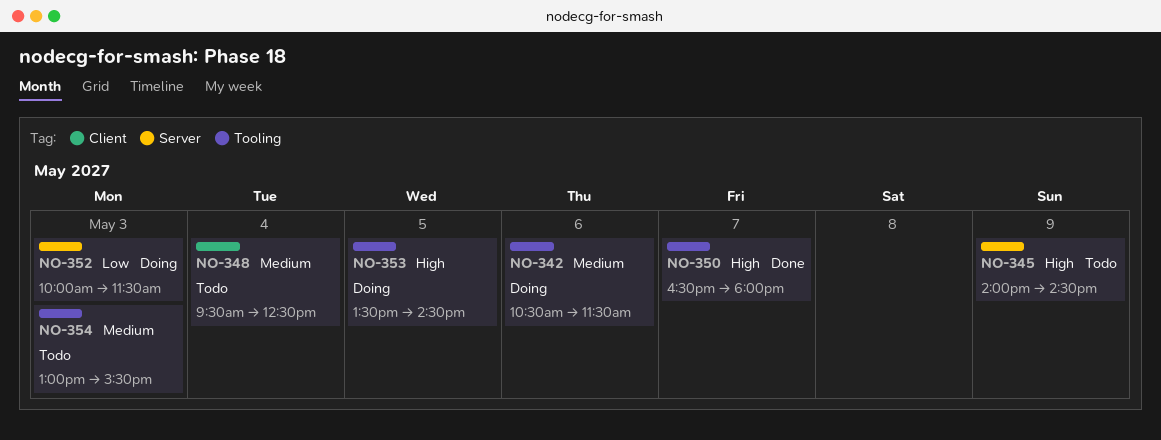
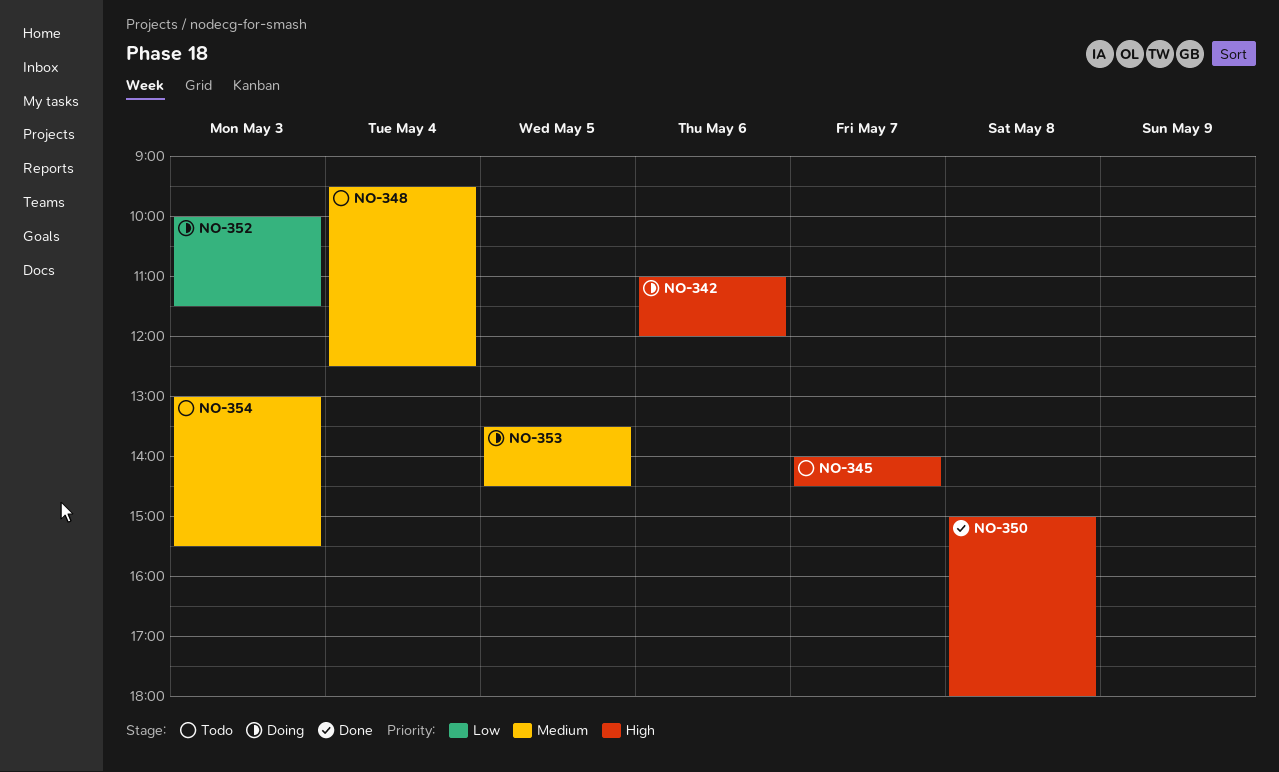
NO-342, priority: Medium -> High
NO-342, begins: 10:30 -> 11:00
NO-342, ends: 11:30 -> 12:00
NO-345, day: May 9 -> May 7
NO-350, day: May 7 -> May 8
NO-350, begins: 16:30 -> 15:00
NO-353, priority: High -> Medium

